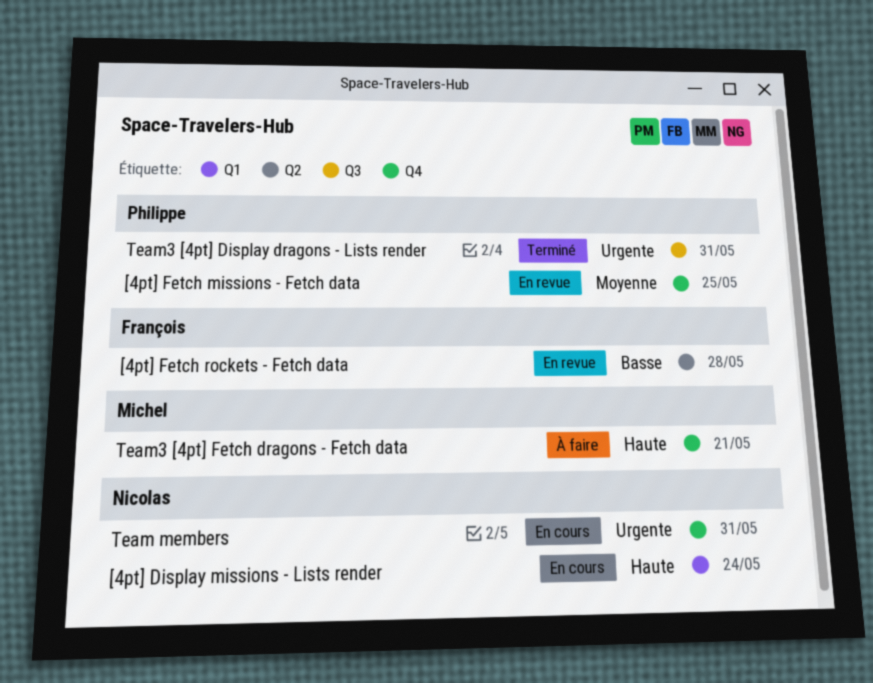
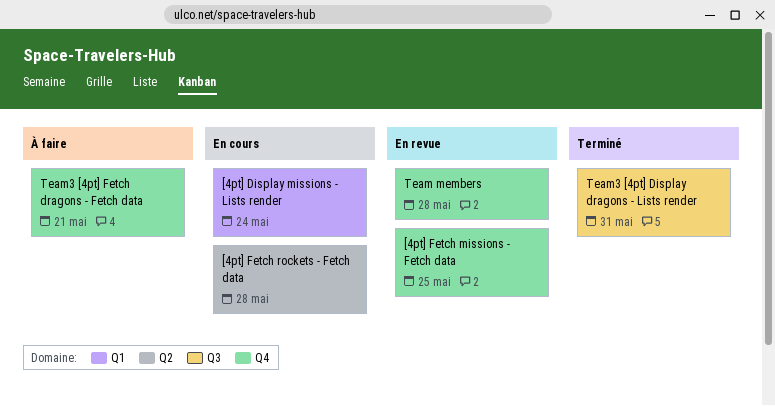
[4pt] Fetch rockets - Fetch data, status: En revue -> En cours
Team members, status: En cours -> En revue
Team members, due: May 31 -> May 28

